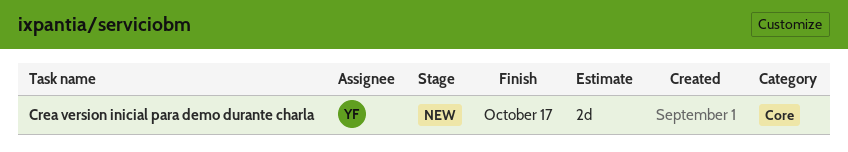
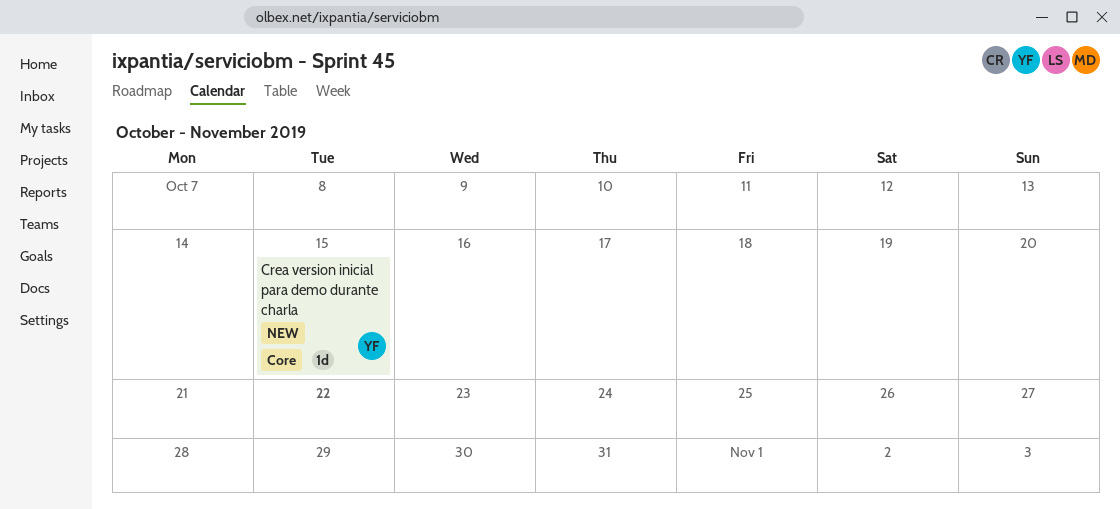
Crea version inicial para demo durante charla, estimate: 2d -> 1d
Crea version inicial para demo durante charla, due: Oct 17 -> Oct 15

